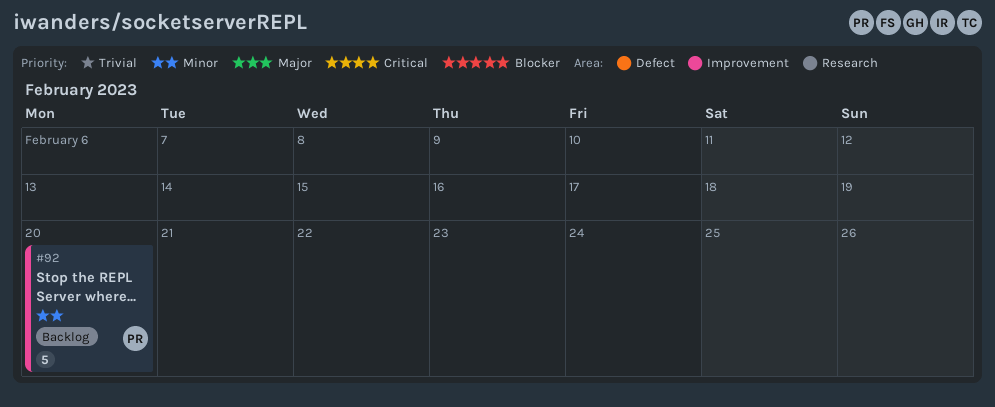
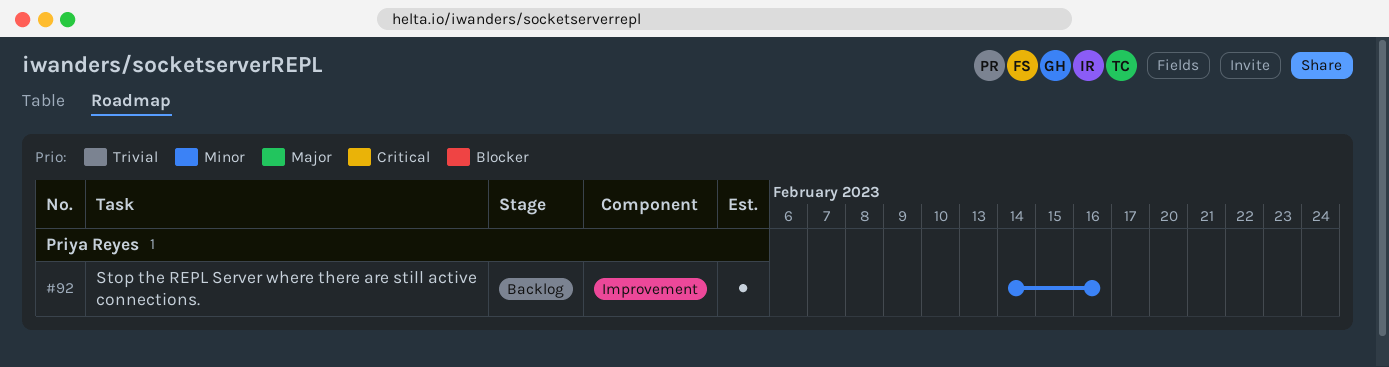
#92, estimate: 5 -> 1
#92, due: Feb 20 -> Feb 16

